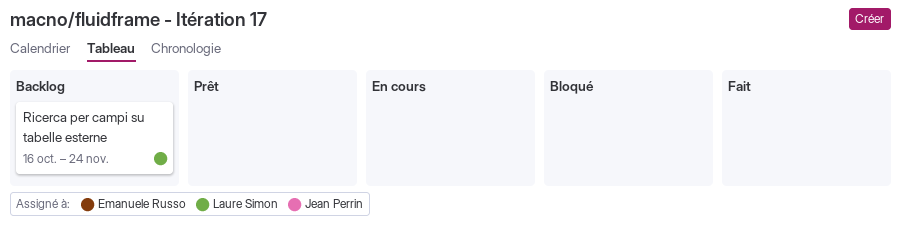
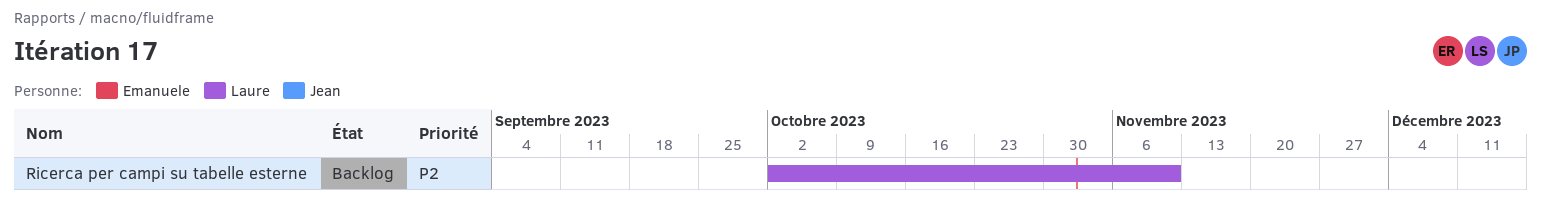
Ricerca per campi su tabelle esterne, start: Oct 16 -> Oct 2
Ricerca per campi su tabelle esterne, due: Nov 24 -> Nov 10

